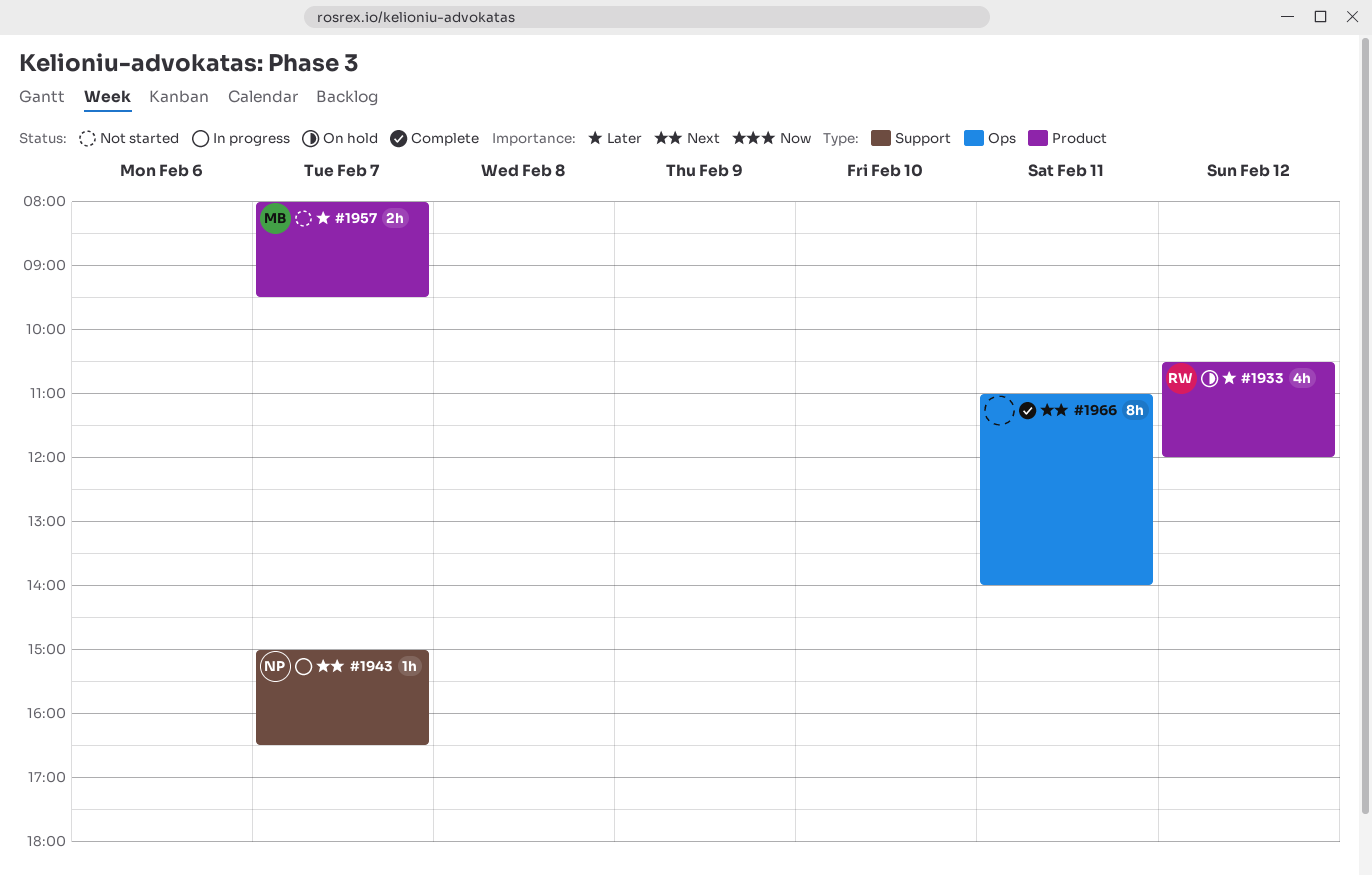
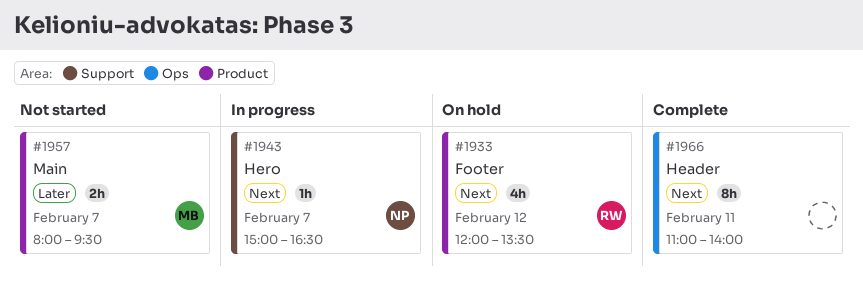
#1933, priority: Later -> Next
#1933, begins: 10:30 -> 12:00
#1933, ends: 12:00 -> 13:30

